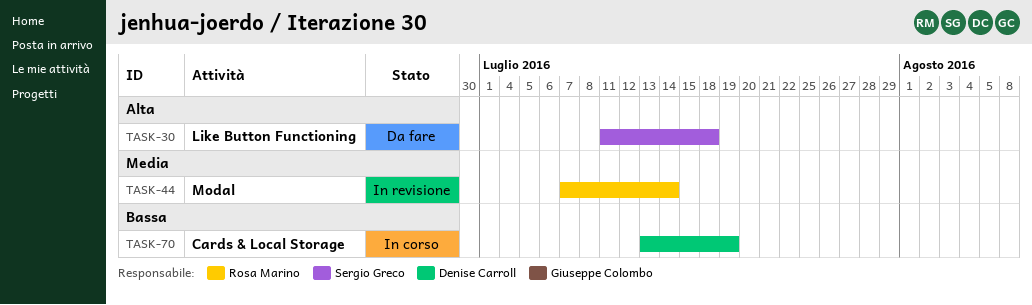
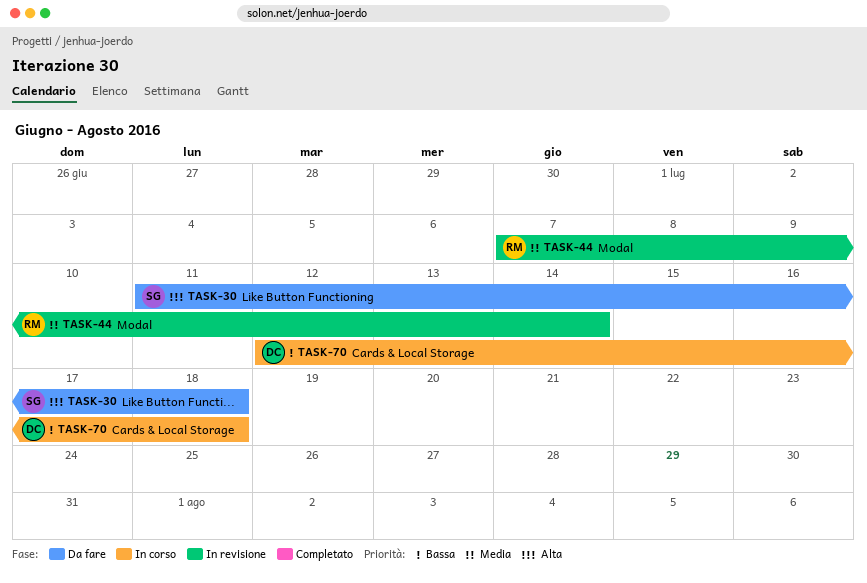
TASK-70, start: Jul 13 -> Jul 12
TASK-70, due: Jul 19 -> Jul 18

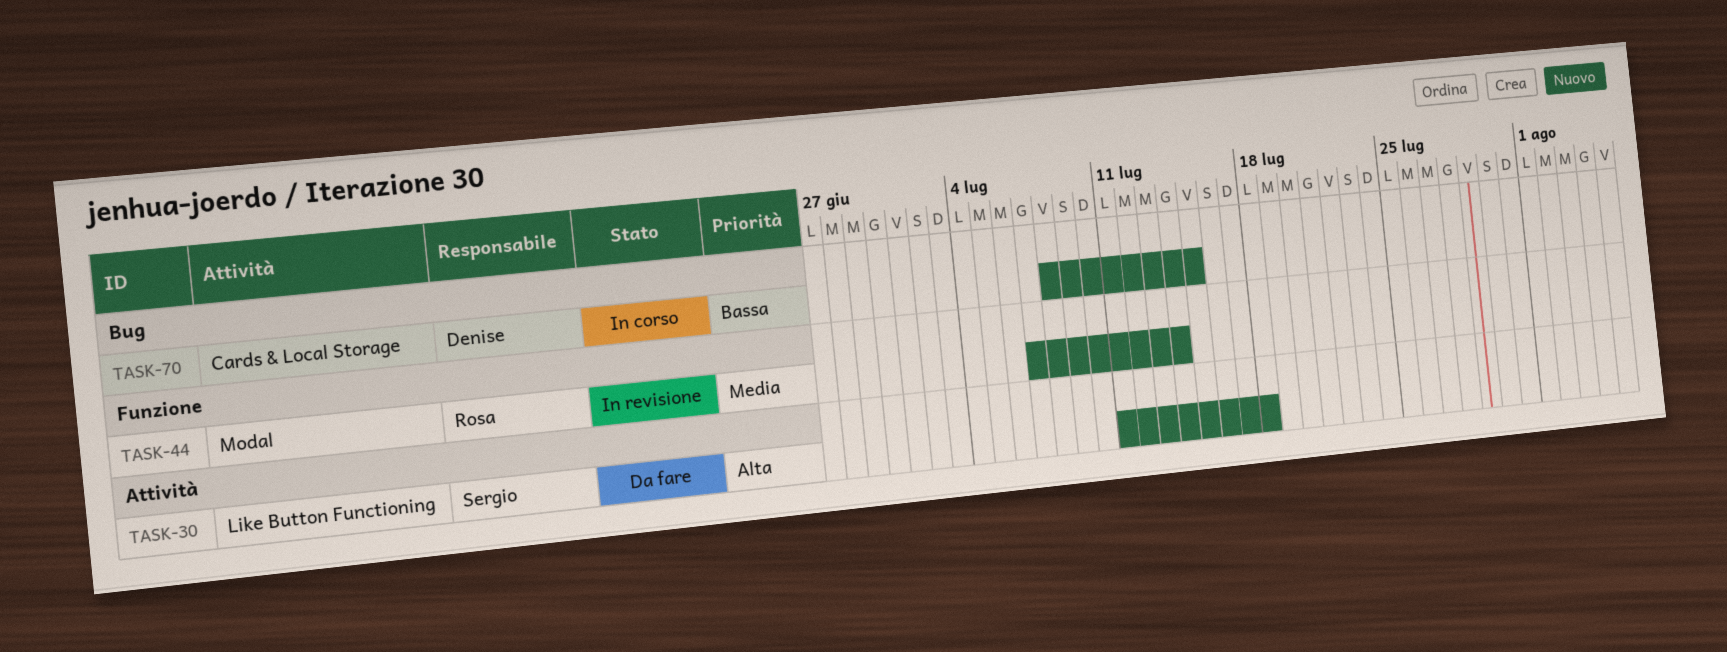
TASK-70, start: Jul 12 -> Jul 8
TASK-70, due: Jul 18 -> Jul 15

